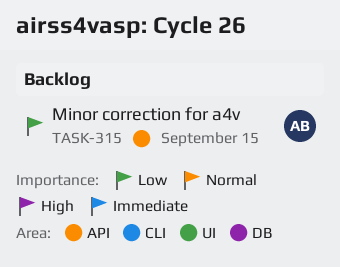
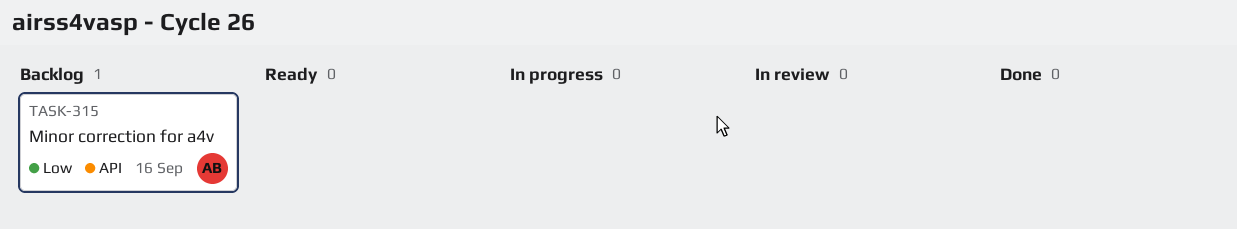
TASK-315, due: Sep 15 -> Sep 16

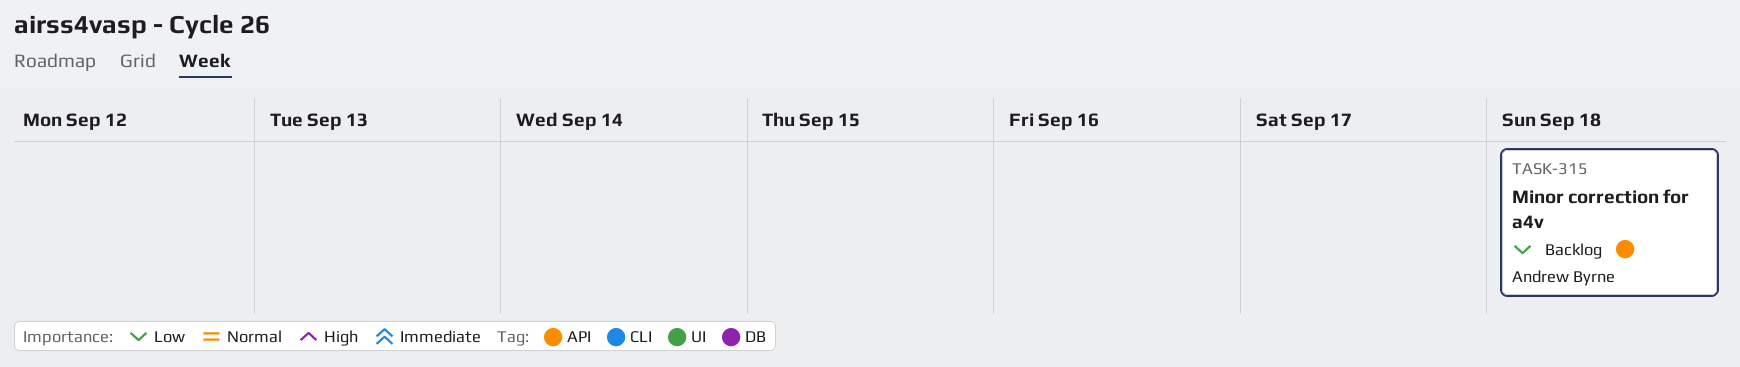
TASK-315, due: Sep 16 -> Sep 18

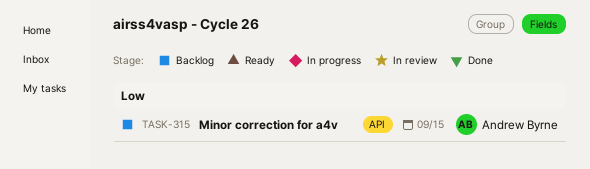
TASK-315, due: Sep 18 -> Sep 15

